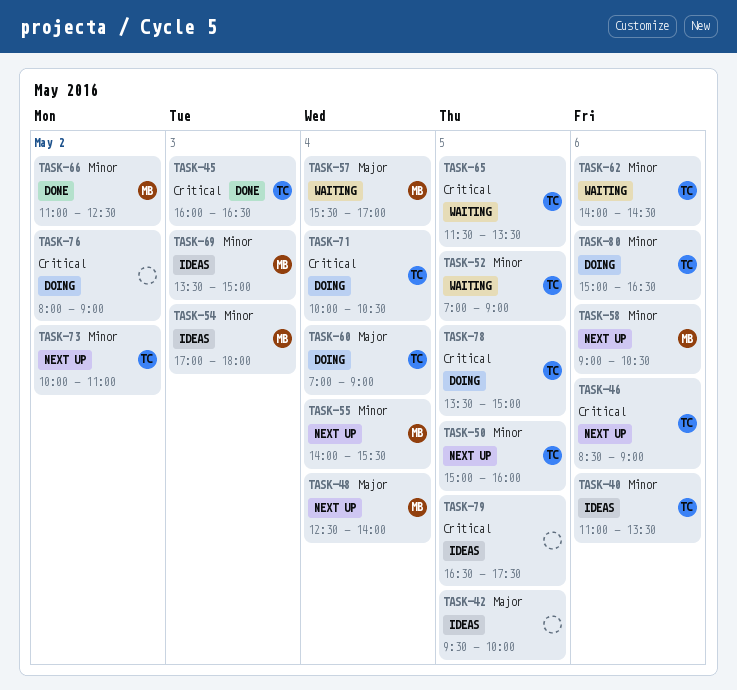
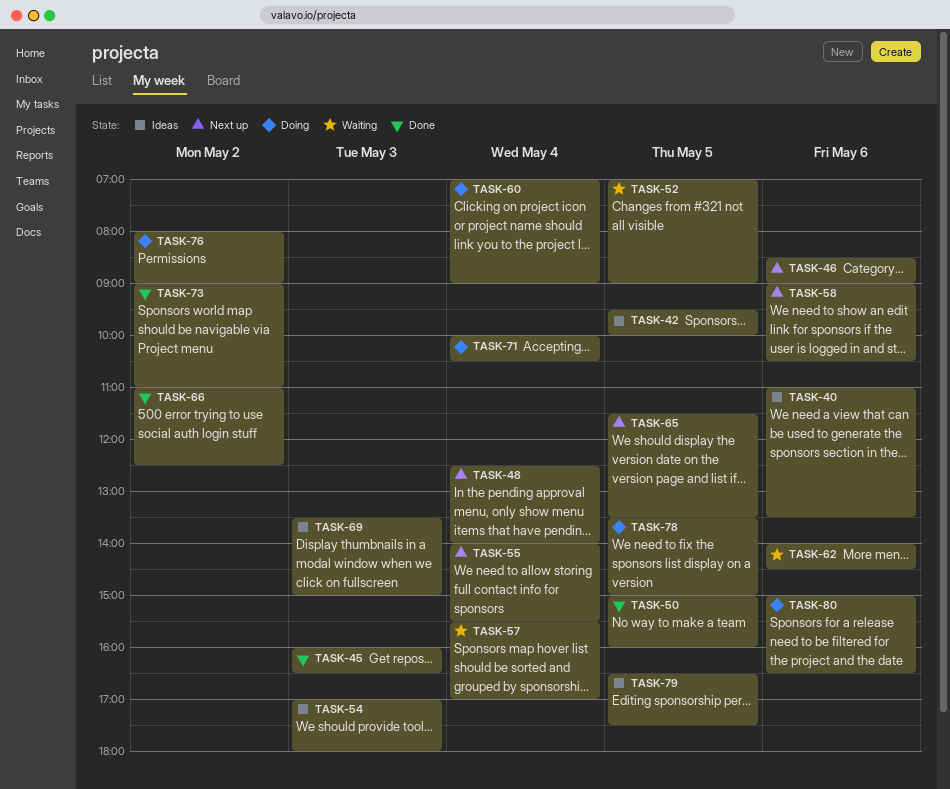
TASK-50, status: Next up -> Done
TASK-65, status: Waiting -> Next up
TASK-73, status: Next up -> Done
TASK-73, begins: 10:00 -> 09:00

